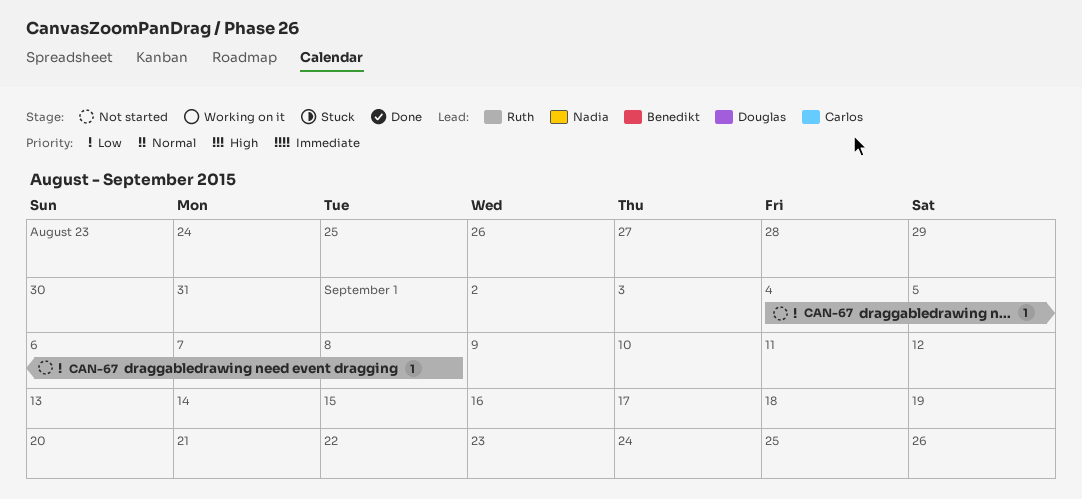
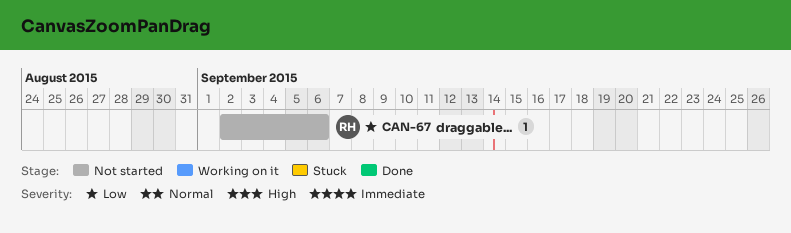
CAN-67, start: Sep 4 -> Sep 2
CAN-67, due: Sep 8 -> Sep 6

